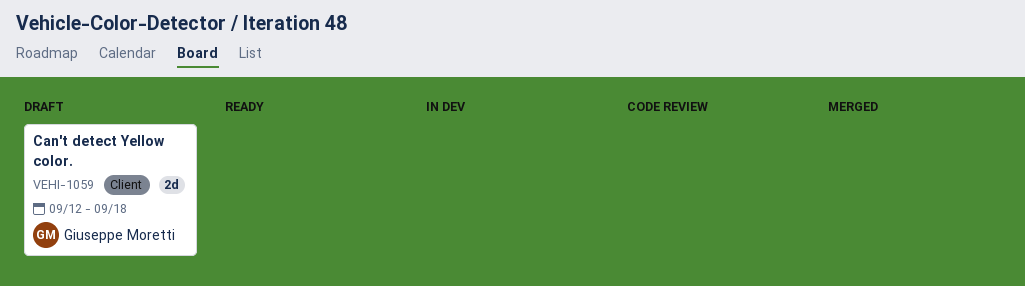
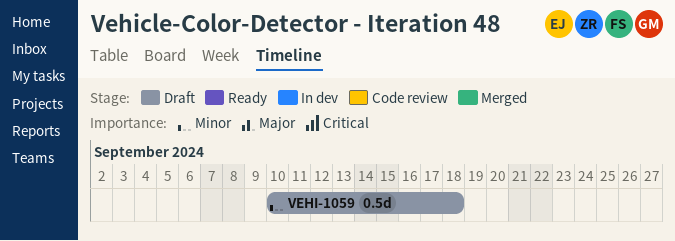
VEHI-1059, estimate: 2d -> 0.5d
VEHI-1059, start: Sep 12 -> Sep 10

